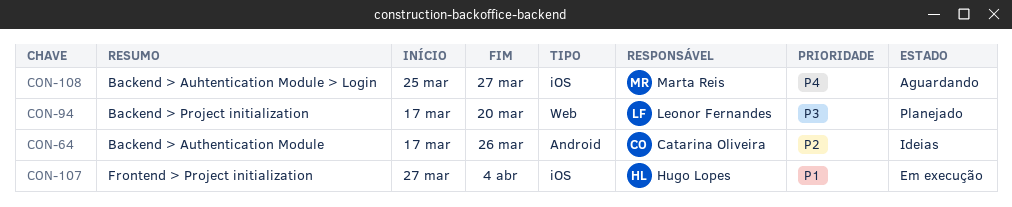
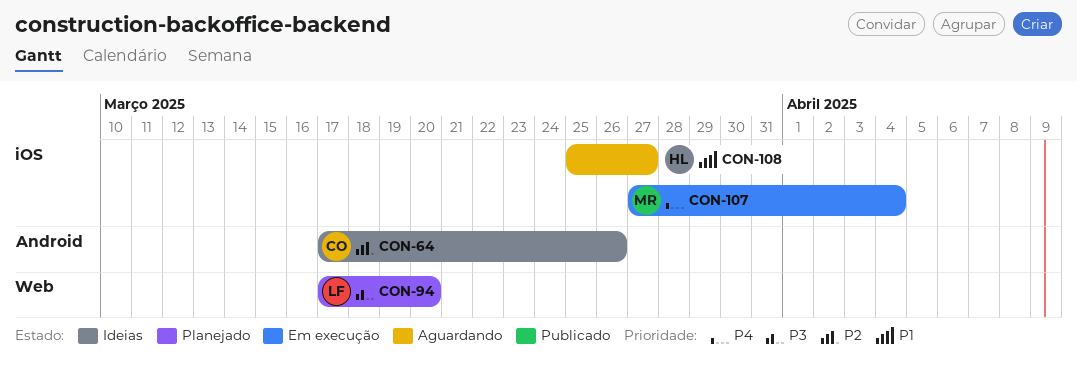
CON-107, owner: Hugo Lopes -> Marta Reis
CON-107, priority: P1 -> P4
CON-108, owner: Marta Reis -> Hugo Lopes
CON-108, priority: P4 -> P1

